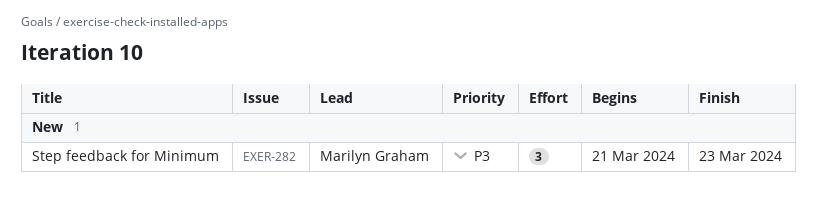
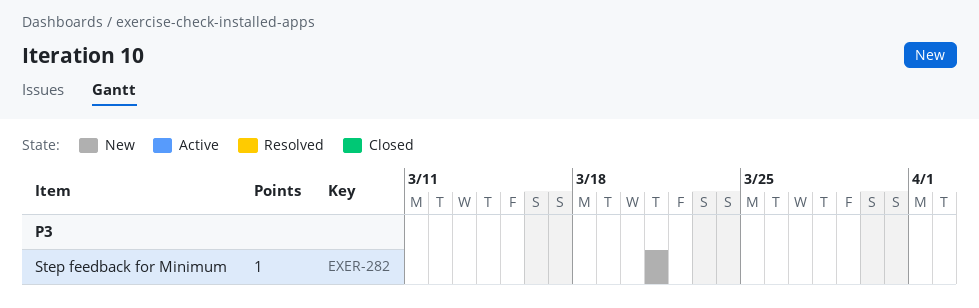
EXER-282, estimate: 3 -> 1
EXER-282, due: Mar 23 -> Mar 21

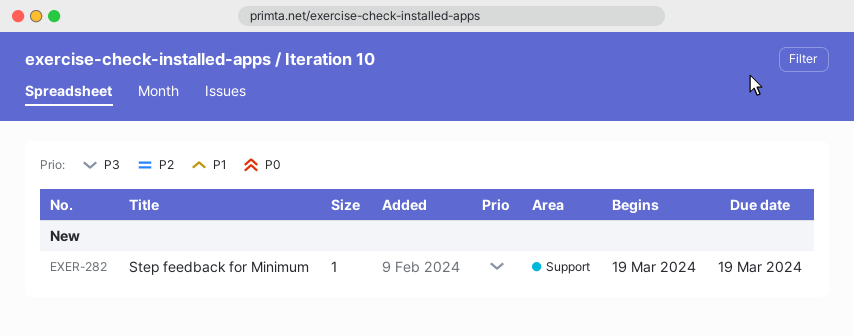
EXER-282, start: Mar 21 -> Mar 19
EXER-282, due: Mar 21 -> Mar 19

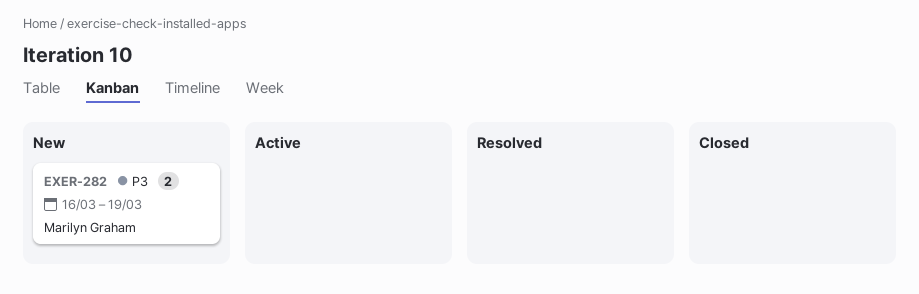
EXER-282, estimate: 1 -> 2
EXER-282, start: Mar 19 -> Mar 16

